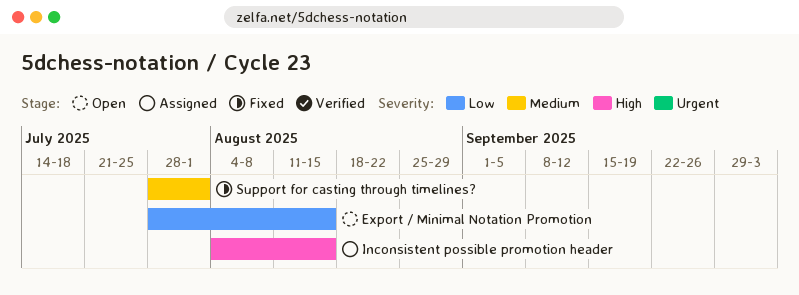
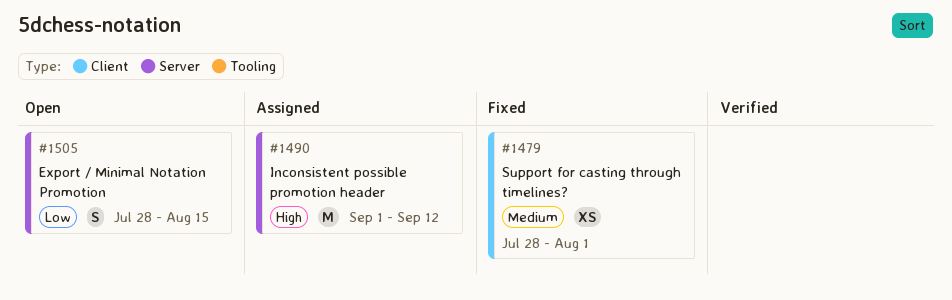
Inconsistent possible promotion header, start: Aug 4 -> Sep 1
Inconsistent possible promotion header, due: Aug 15 -> Sep 12

